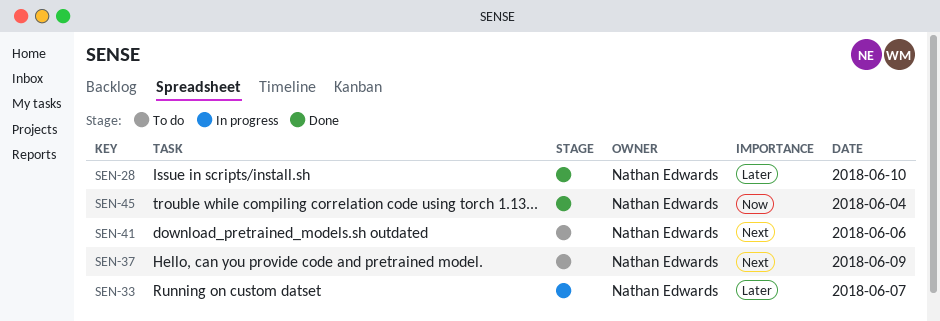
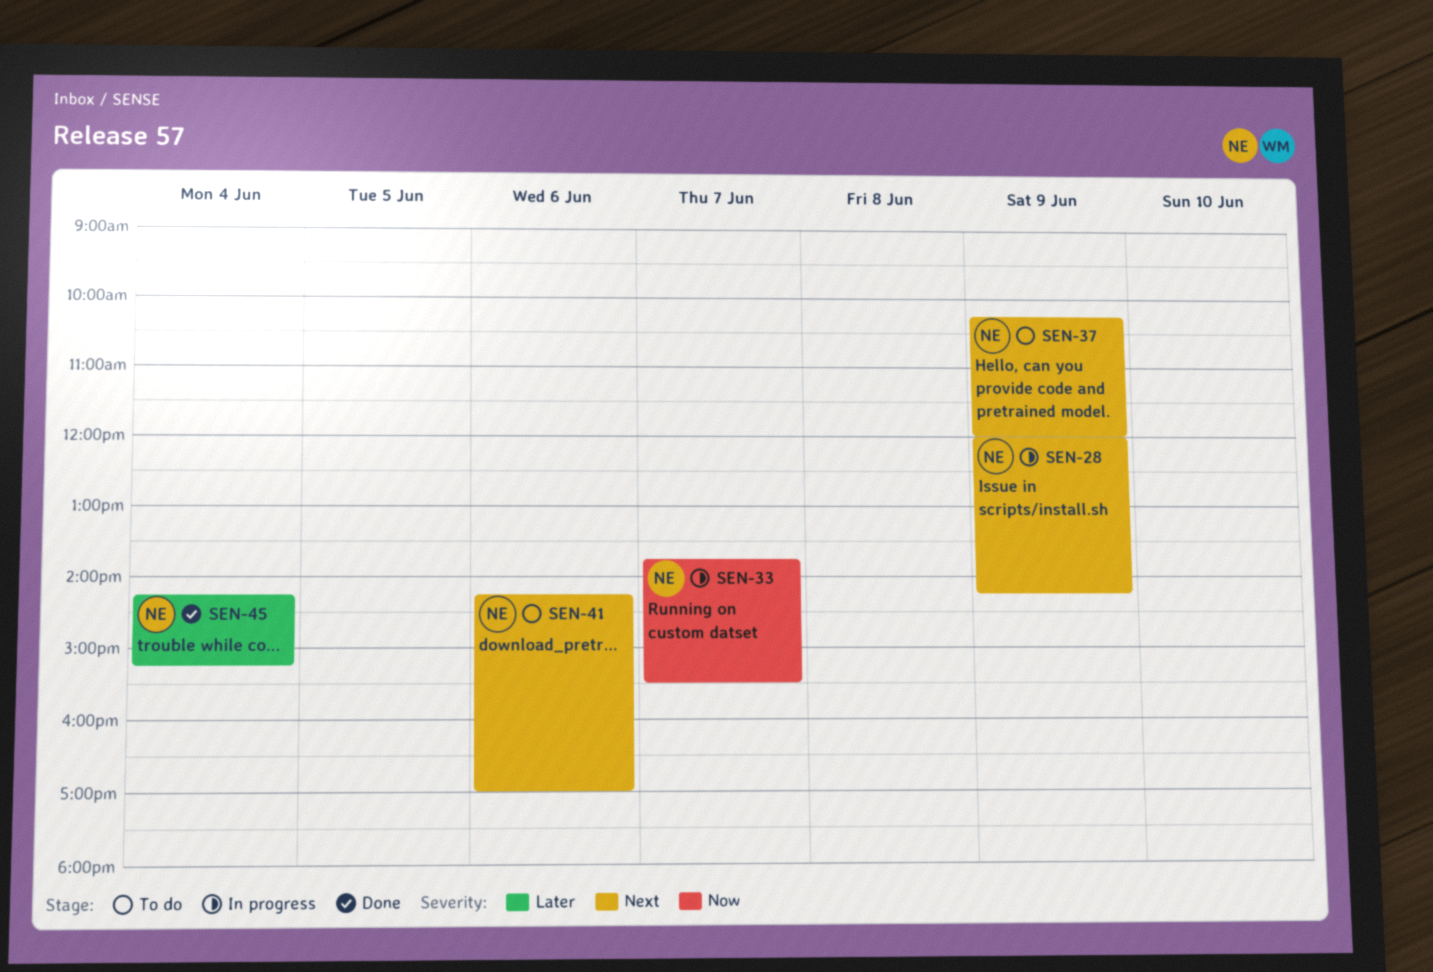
SEN-28, status: Done -> In progress
SEN-28, priority: Later -> Next
SEN-28, day: Jun 10 -> Jun 9
SEN-33, priority: Later -> Now
SEN-45, priority: Now -> Later

